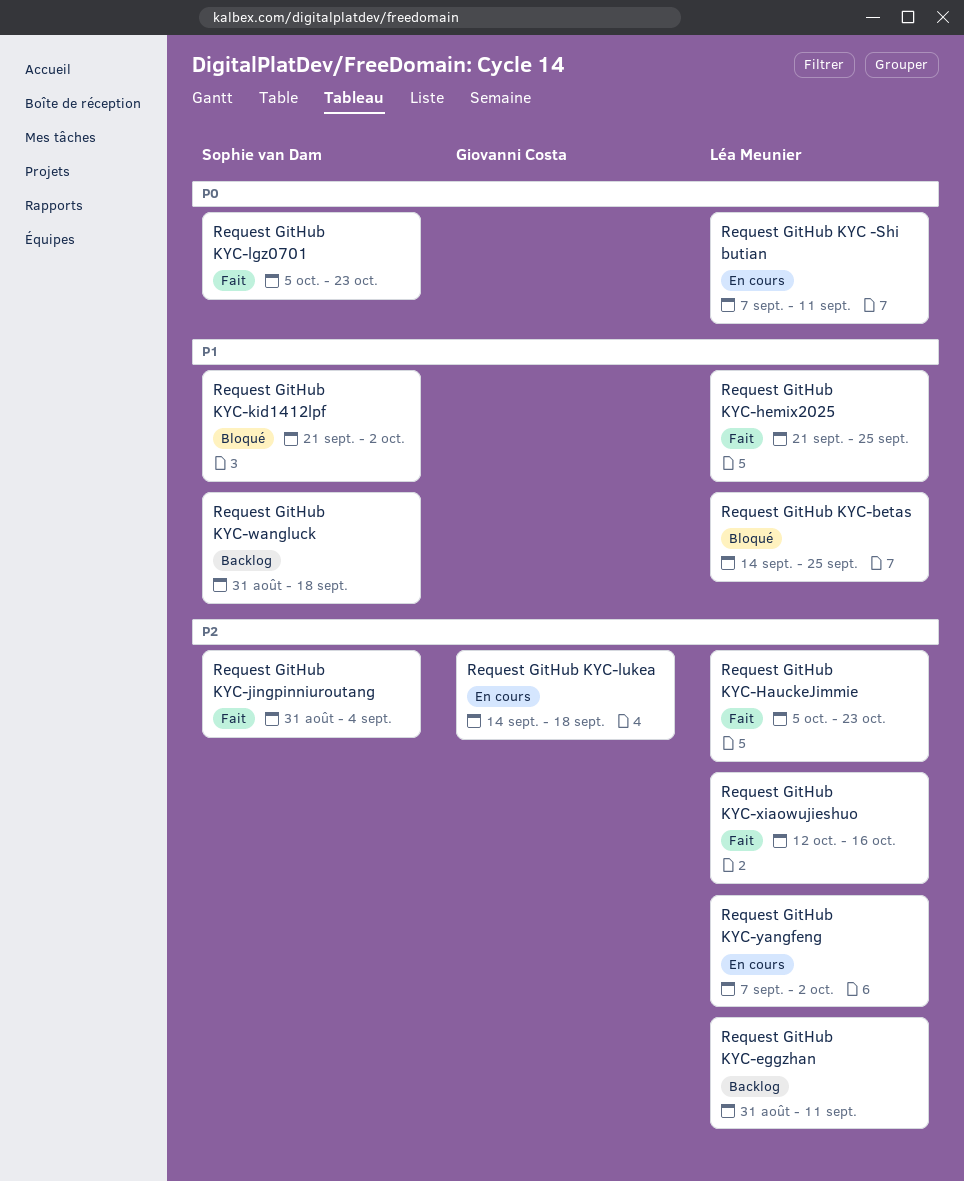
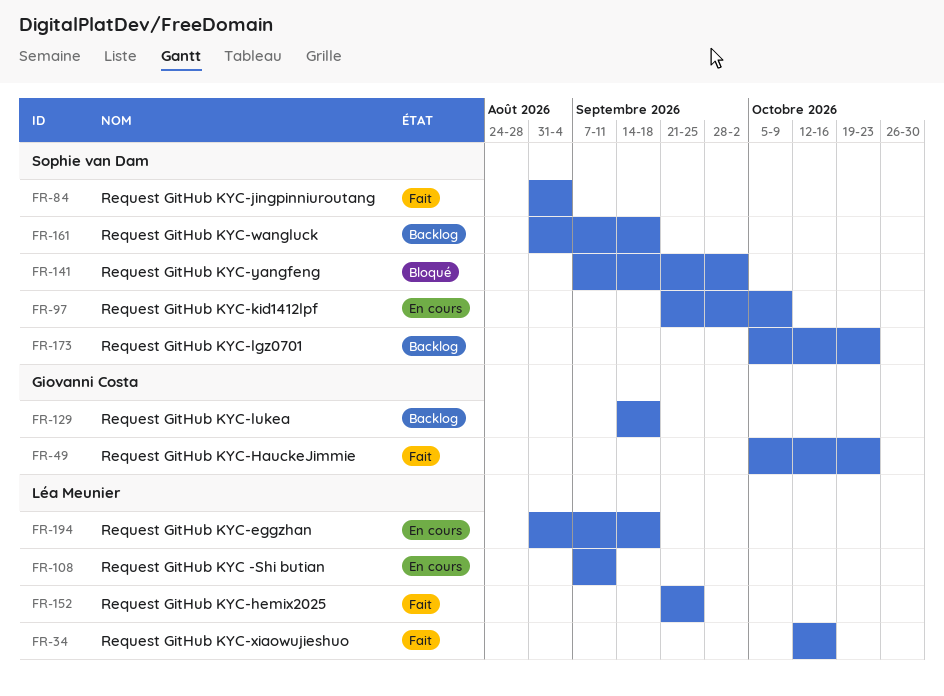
Request GitHub KYC-betas: present -> none
Request GitHub KYC-eggzhan, status: Backlog -> En cours
Request GitHub KYC-eggzhan, due: Sep 11 -> Sep 18
Request GitHub KYC-HauckeJimmie, owner: Léa Meunier -> Giovanni Costa
Request GitHub KYC-kid1412lpf, status: Bloqué -> En cours
Request GitHub KYC-kid1412lpf, due: Oct 2 -> Oct 9
Request GitHub KYC-lgz0701, status: Fait -> Backlog
Request GitHub KYC-lukea, status: En cours -> Backlog
Request GitHub KYC-yangfeng, status: En cours -> Bloqué
Request GitHub KYC-yangfeng, owner: Léa Meunier -> Sophie van Dam

